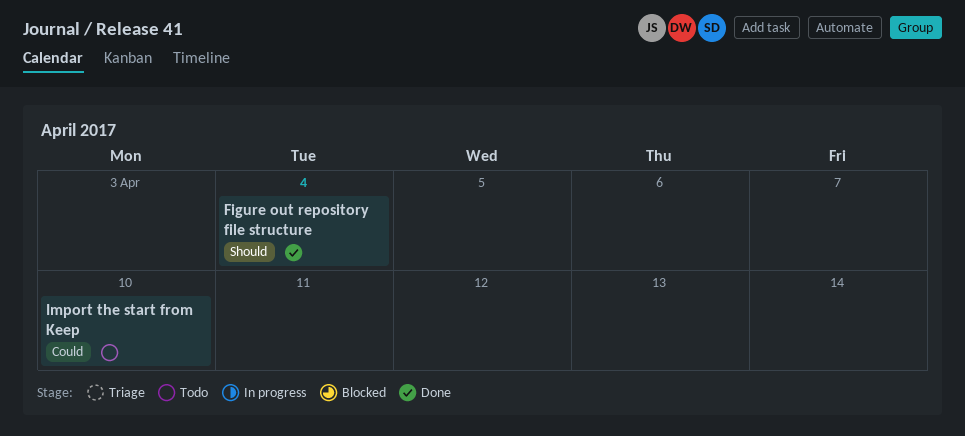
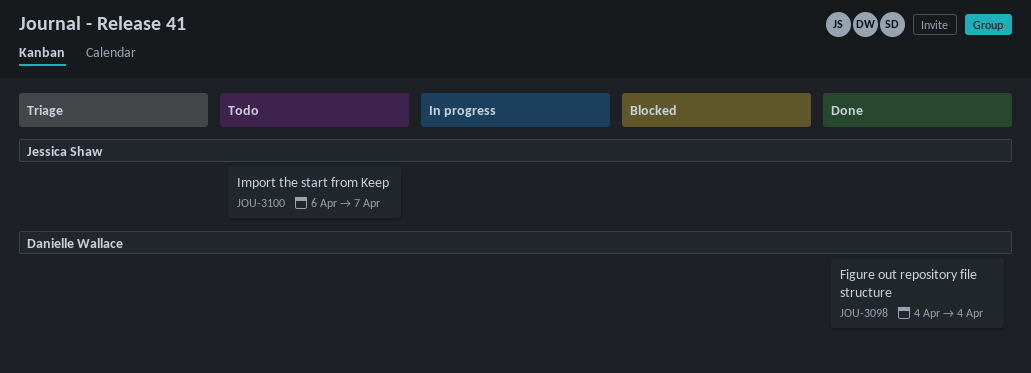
Import the start from Keep, due: Apr 10 -> Apr 7

